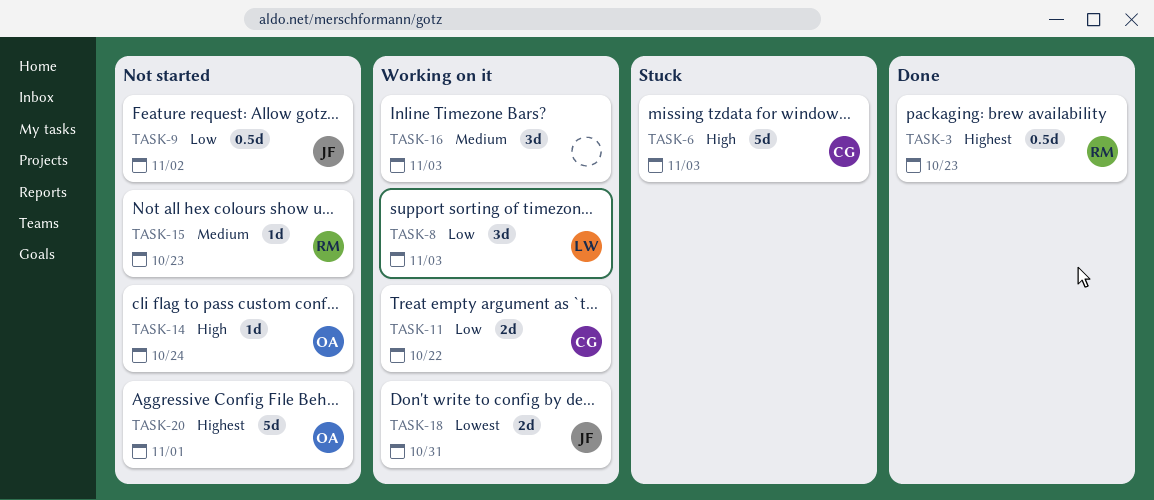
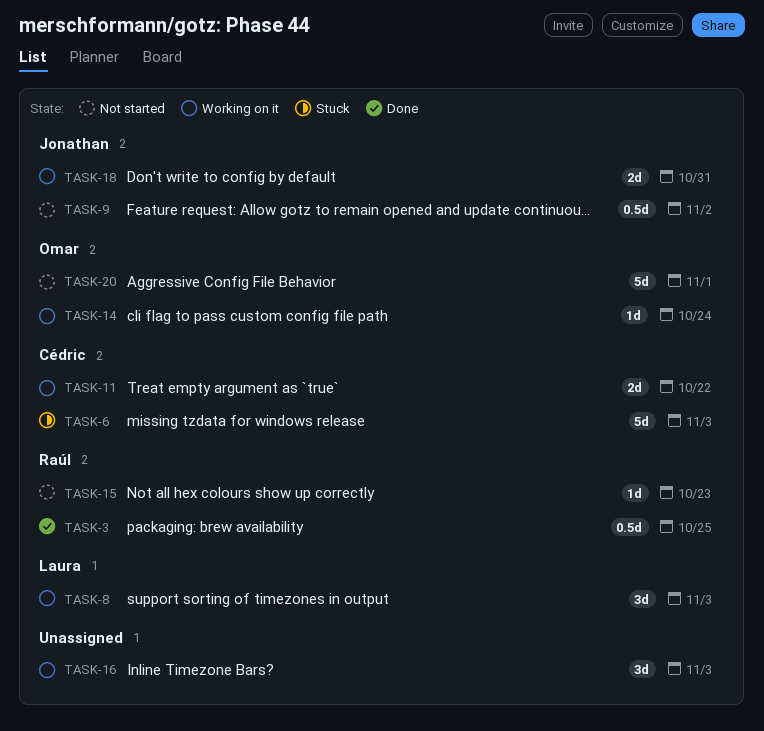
TASK-3, due: Oct 23 -> Oct 25
TASK-14, status: Not started -> Working on it

